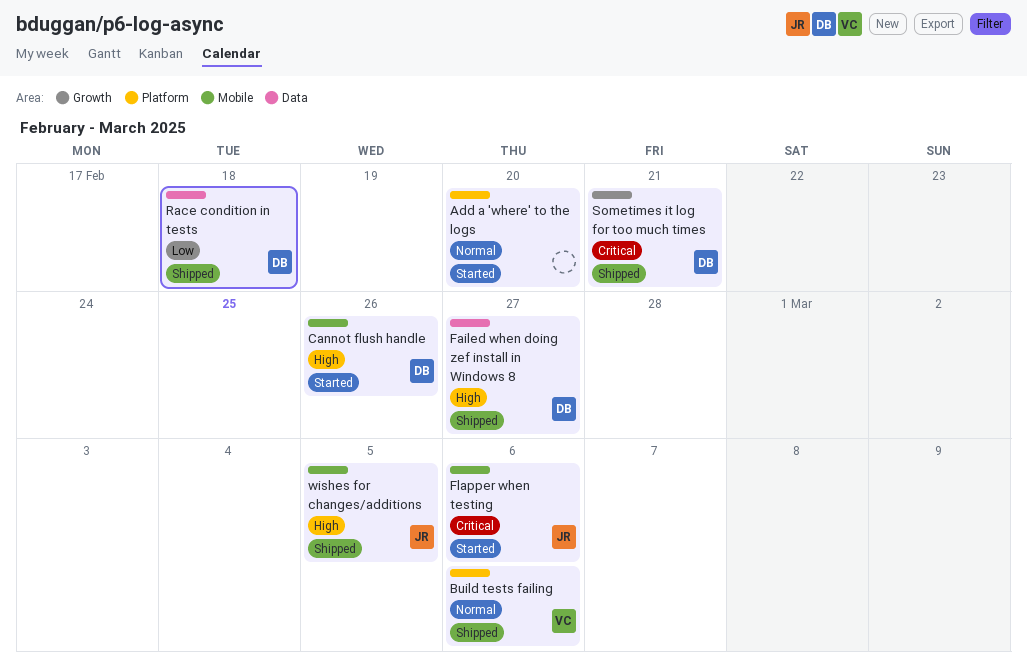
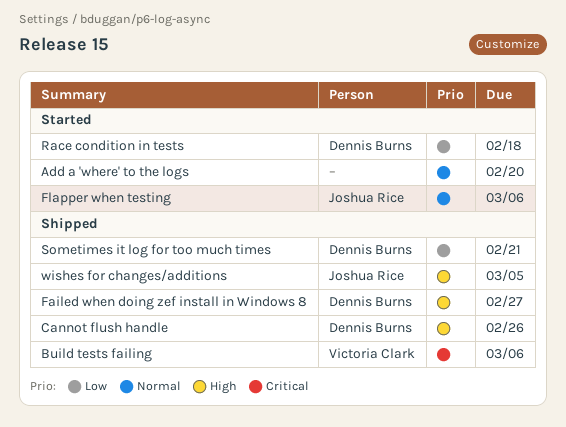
Build tests failing, priority: Normal -> Critical
Cannot flush handle, status: Started -> Shipped
Flapper when testing, priority: Critical -> Normal
Race condition in tests, status: Shipped -> Started
Sometimes it log for too much times, priority: Critical -> Low

